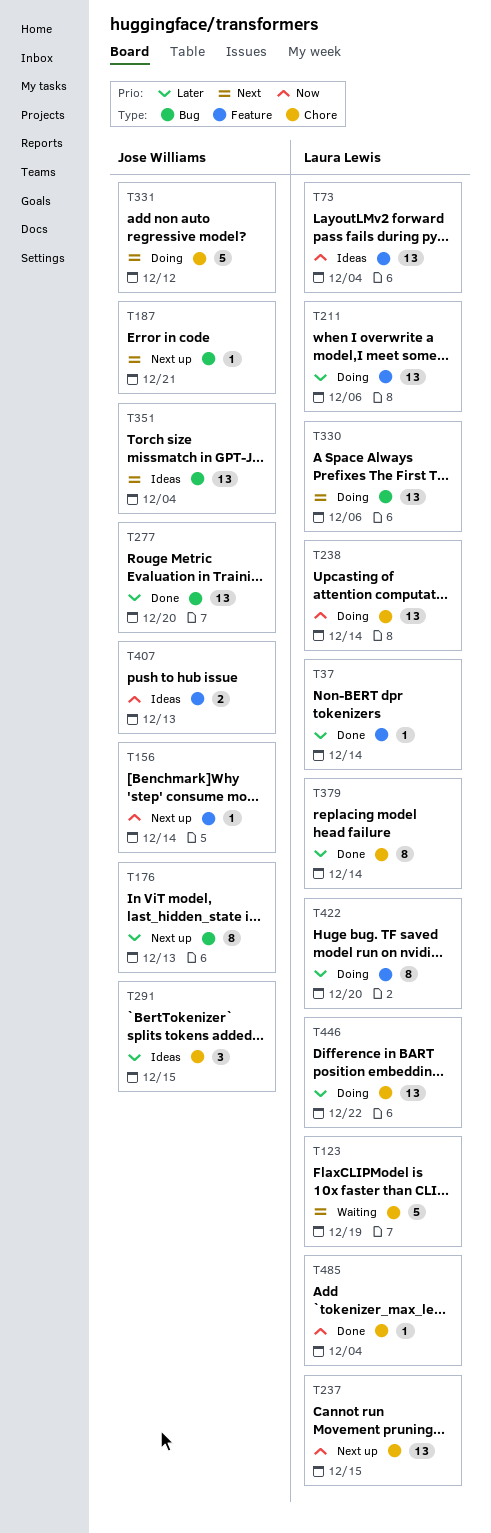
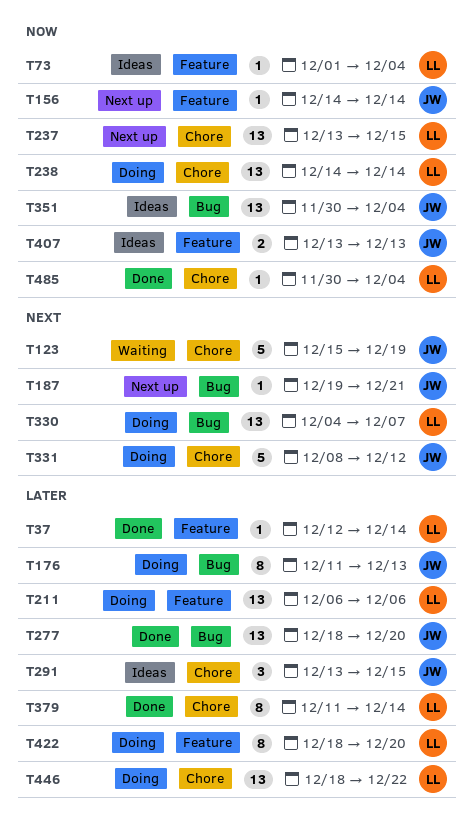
T73, estimate: 13 -> 1
T123, owner: Laura Lewis -> Jose Williams
T176, status: Next up -> Doing
T330, due: Dec 6 -> Dec 7
T351, priority: Next -> Now

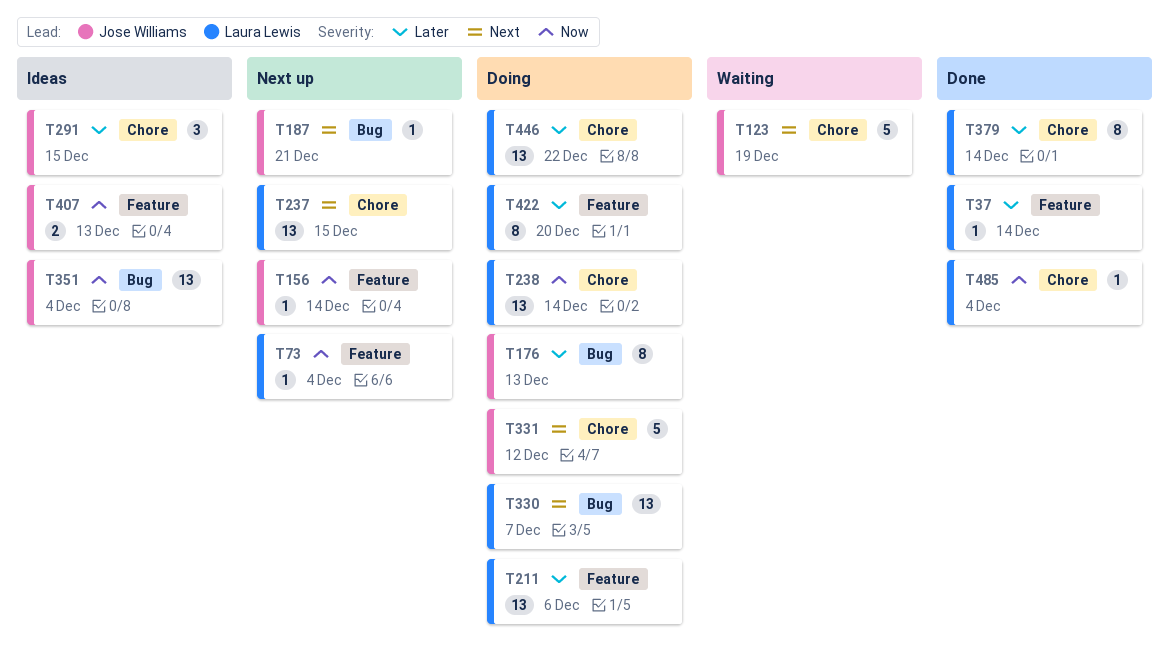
T73, status: Ideas -> Next up
T237, priority: Now -> Next
T277: present -> none

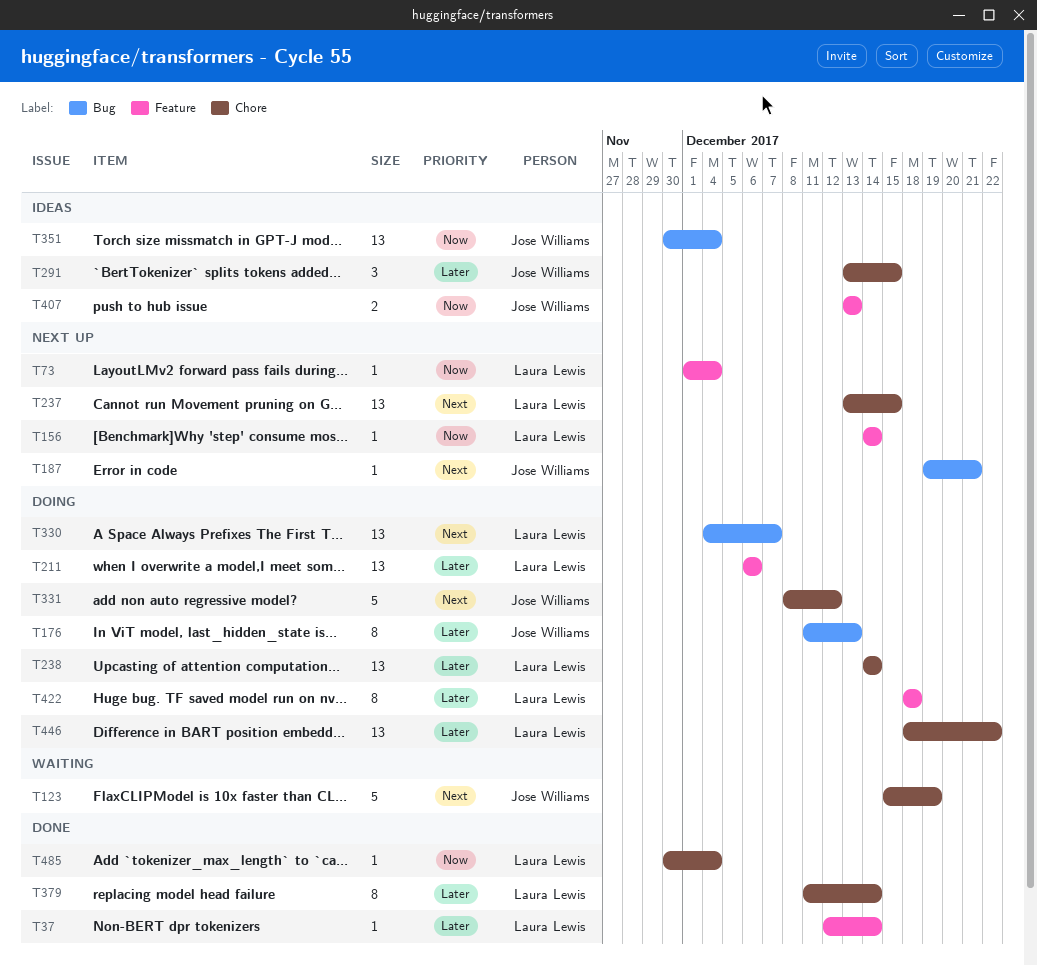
T156, owner: Jose Williams -> Laura Lewis
T238, priority: Now -> Later
T422, due: Dec 20 -> Dec 18

